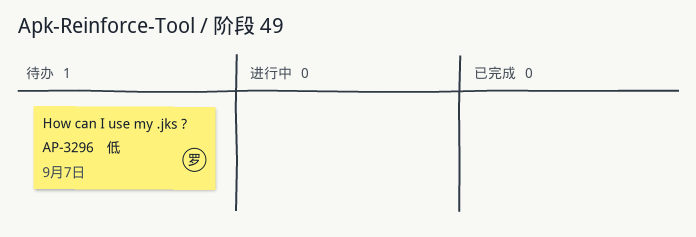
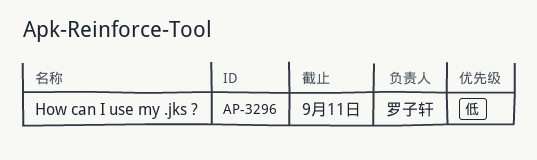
AP-3296, due: Sep 7 -> Sep 11

